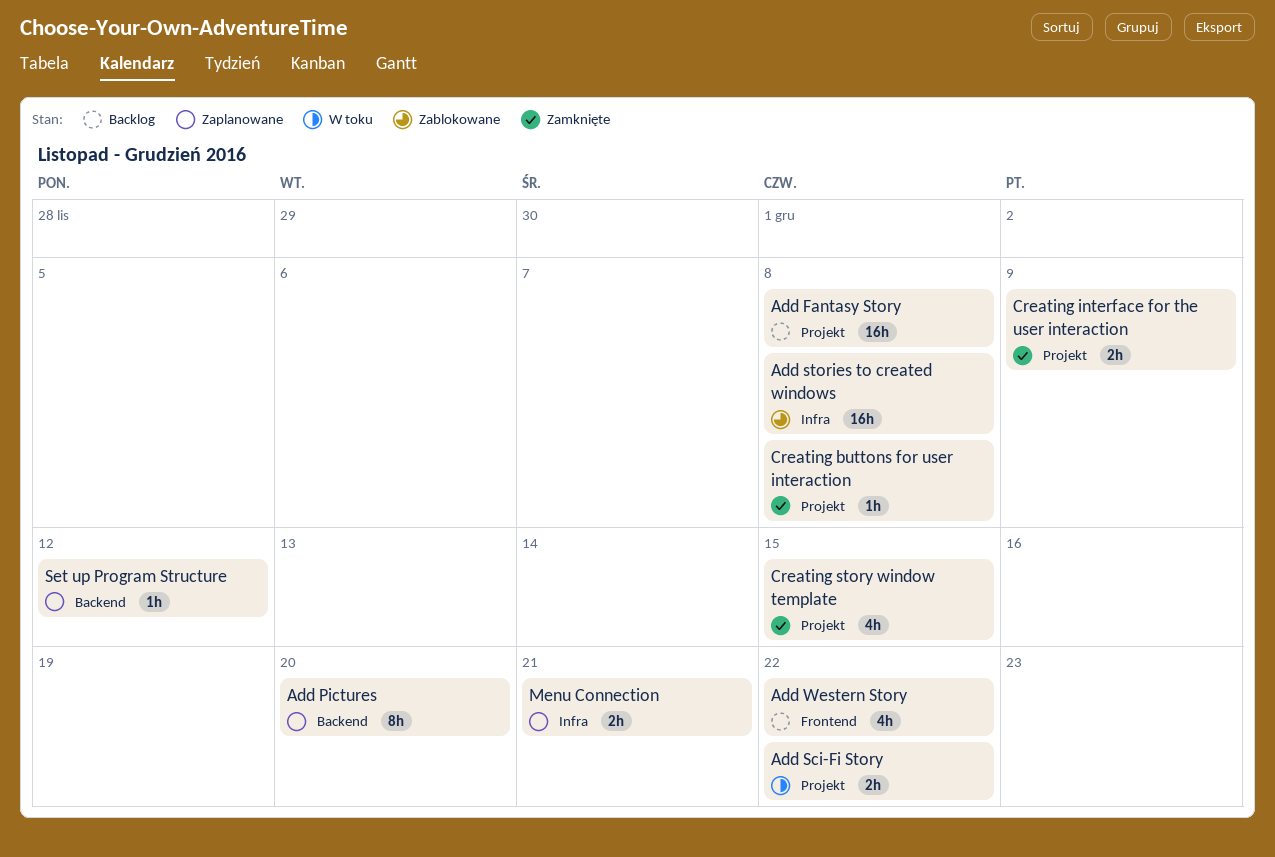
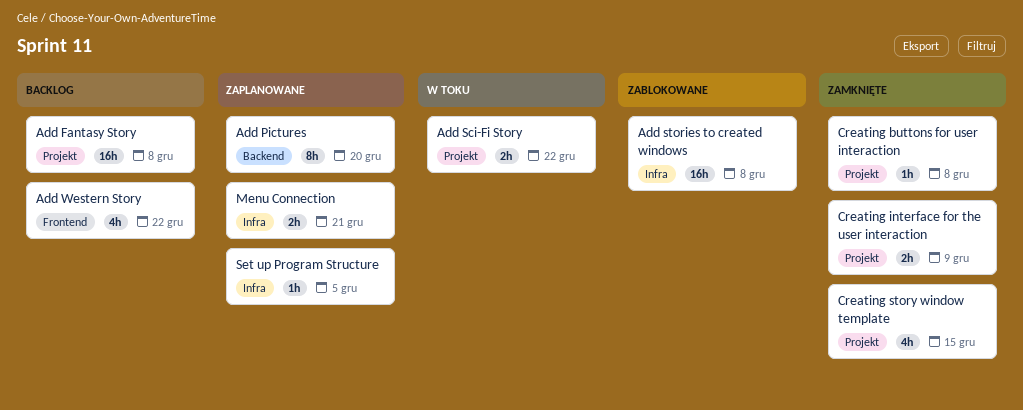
Set up Program Structure, label: Backend -> Infra
Set up Program Structure, due: Dec 12 -> Dec 5

